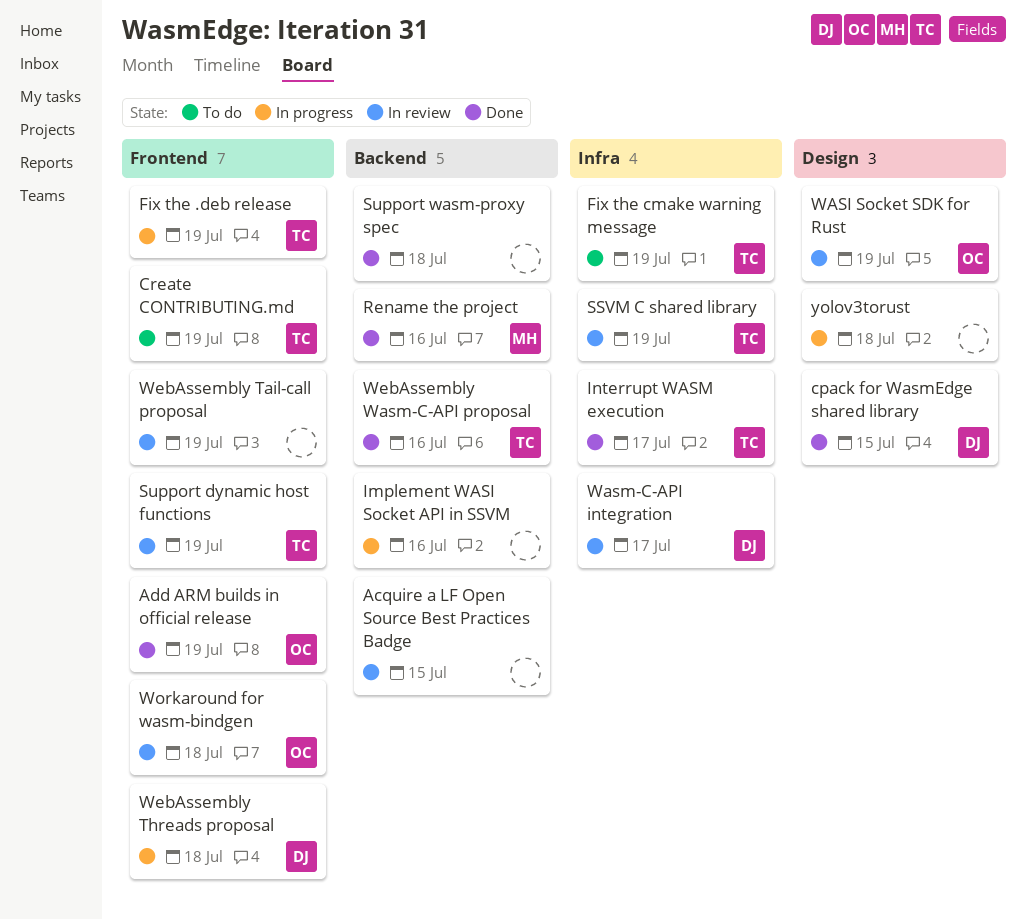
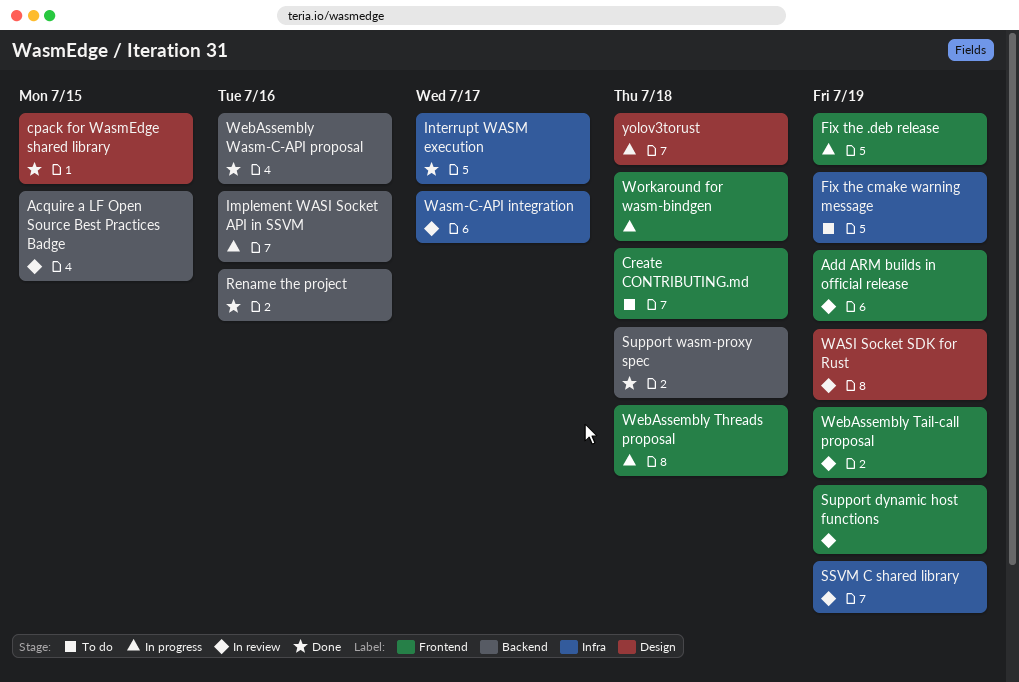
Add ARM builds in official release, status: Done -> In review
Create CONTRIBUTING.md, due: Jul 19 -> Jul 18
Workaround for wasm-bindgen, status: In review -> In progress

